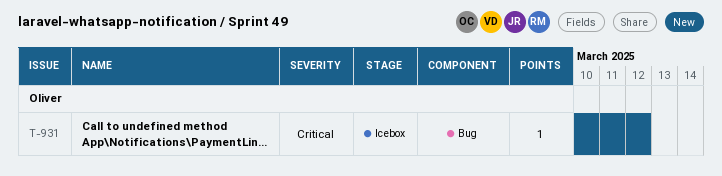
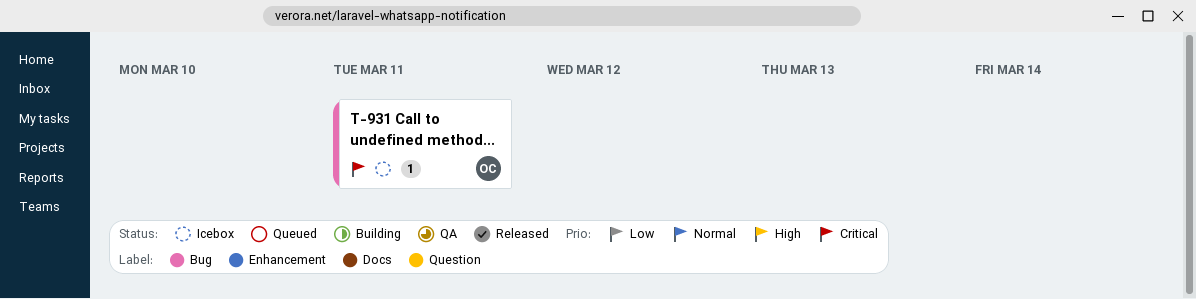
T-931, due: Mar 12 -> Mar 11

